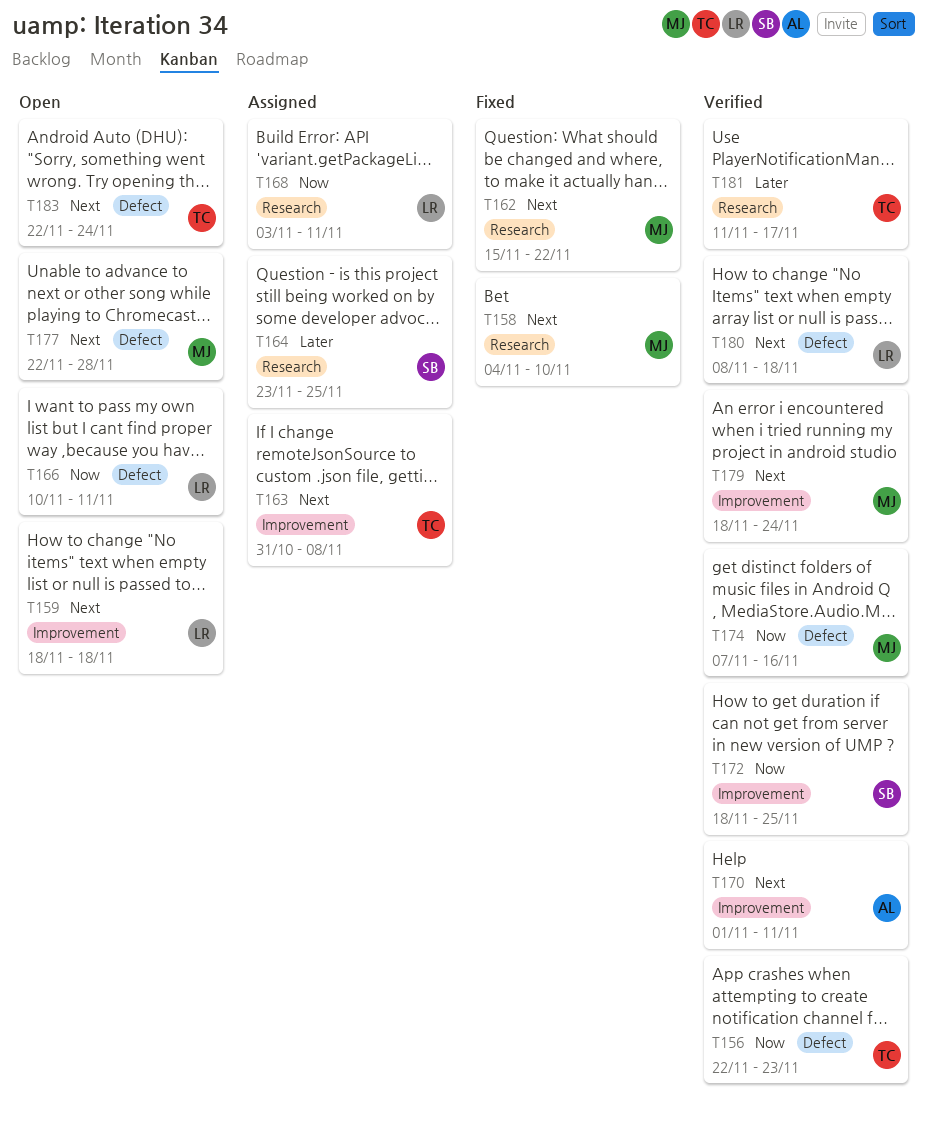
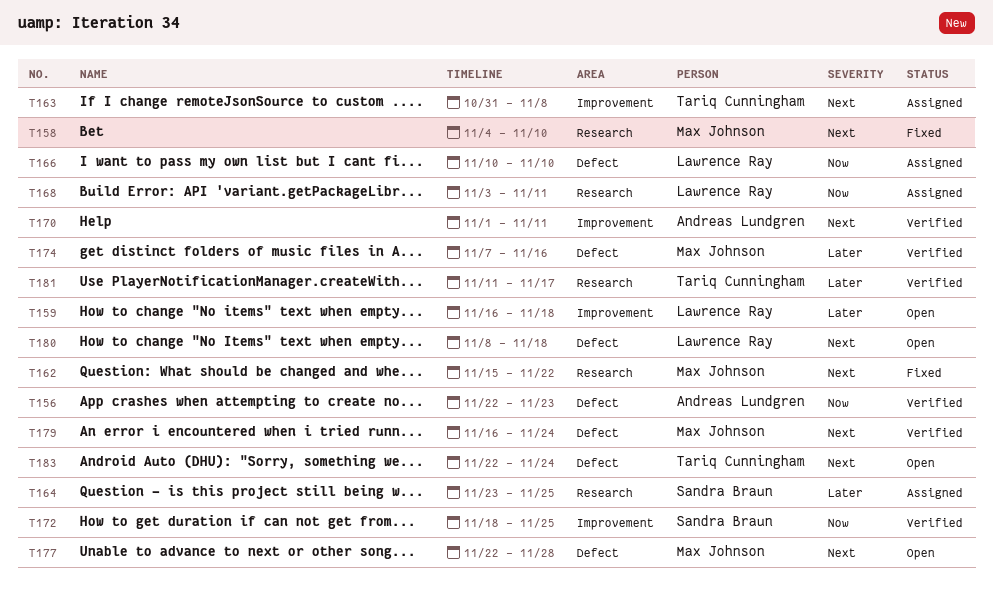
T156, owner: Tariq Cunningham -> Andreas Lundgren
T159, priority: Next -> Later
T159, start: Nov 18 -> Nov 16
T166, status: Open -> Assigned
T166, due: Nov 11 -> Nov 10
T174, priority: Now -> Later
T179, label: Improvement -> Defect
T179, start: Nov 18 -> Nov 16
T180, status: Verified -> Open

